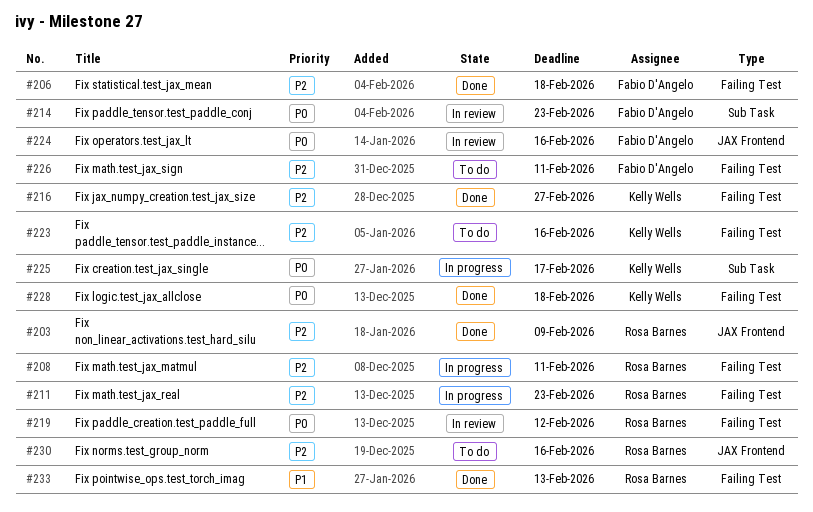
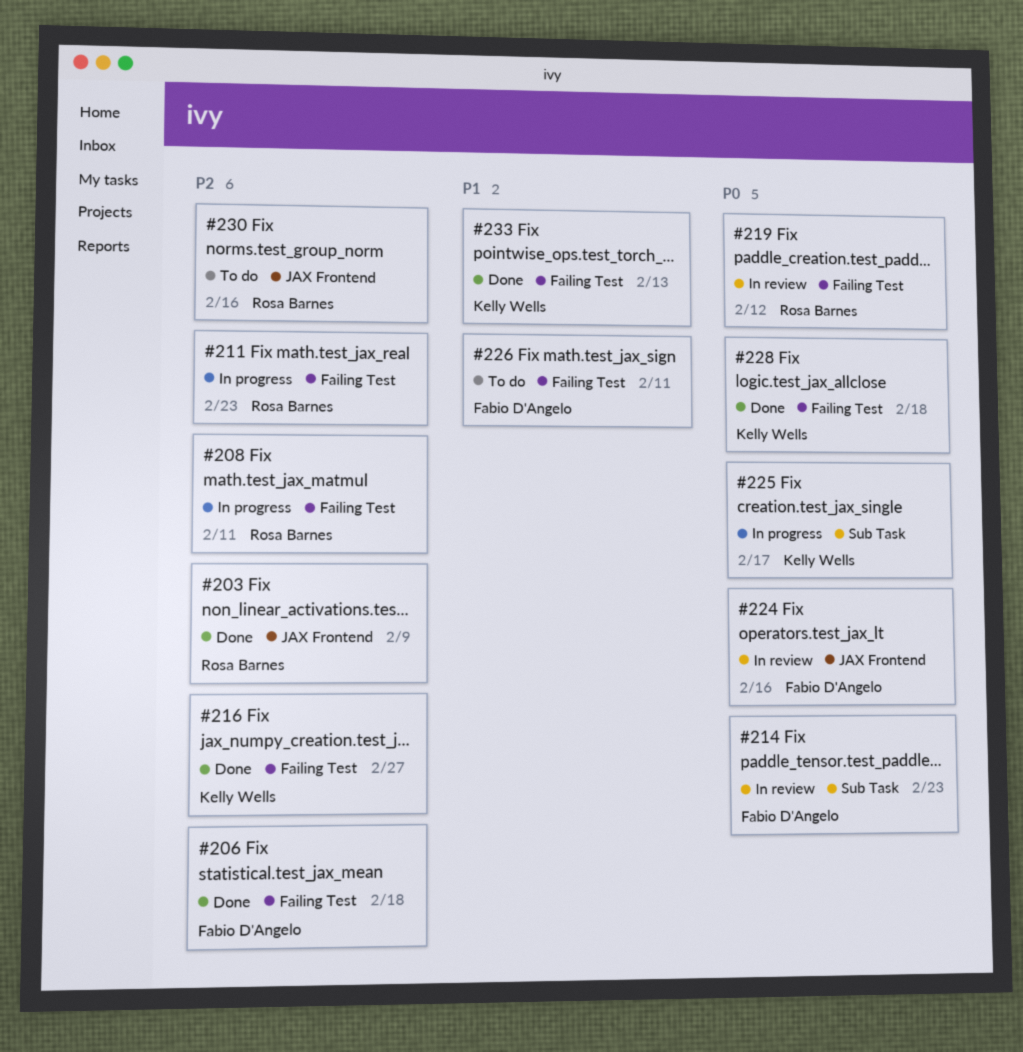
#223: present -> none
#226, priority: P2 -> P1
#233, owner: Rosa Barnes -> Kelly Wells

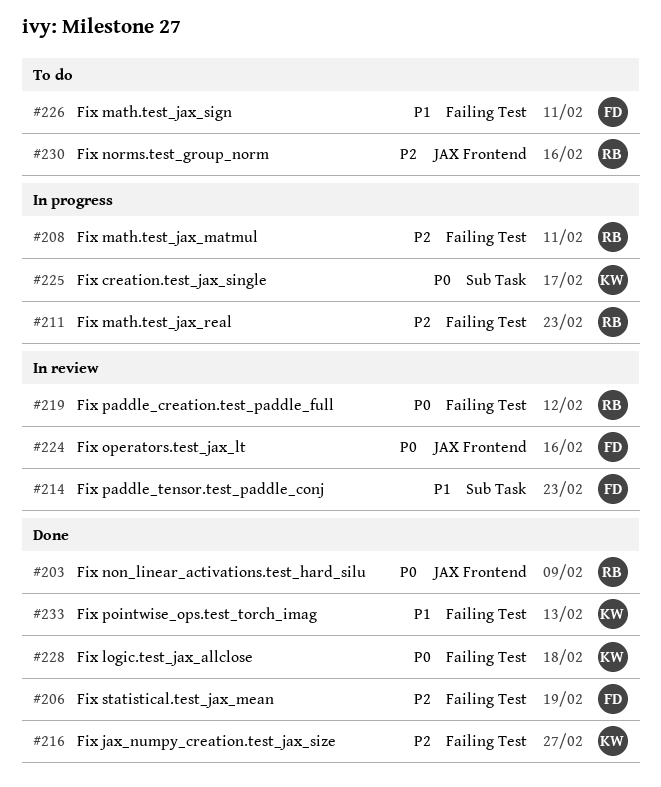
#203, priority: P2 -> P0
#206, due: Feb 18 -> Feb 19
#214, priority: P0 -> P1

